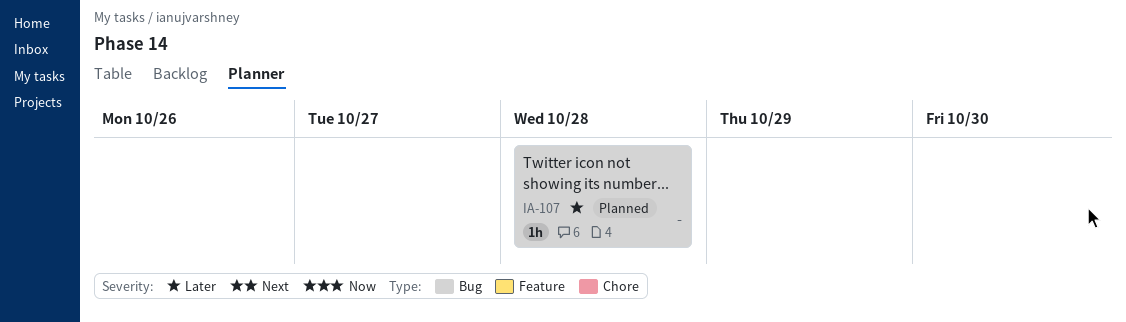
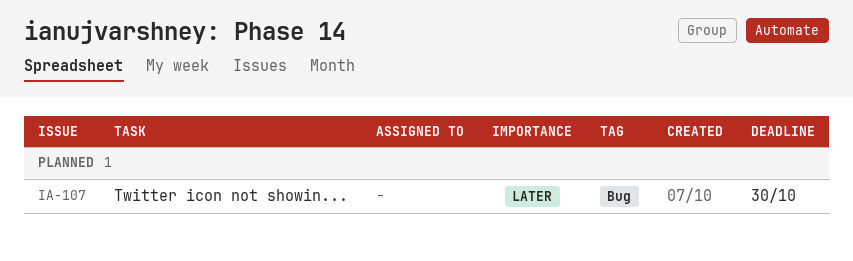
IA-107, due: Oct 28 -> Oct 30

